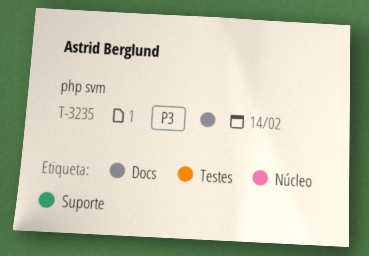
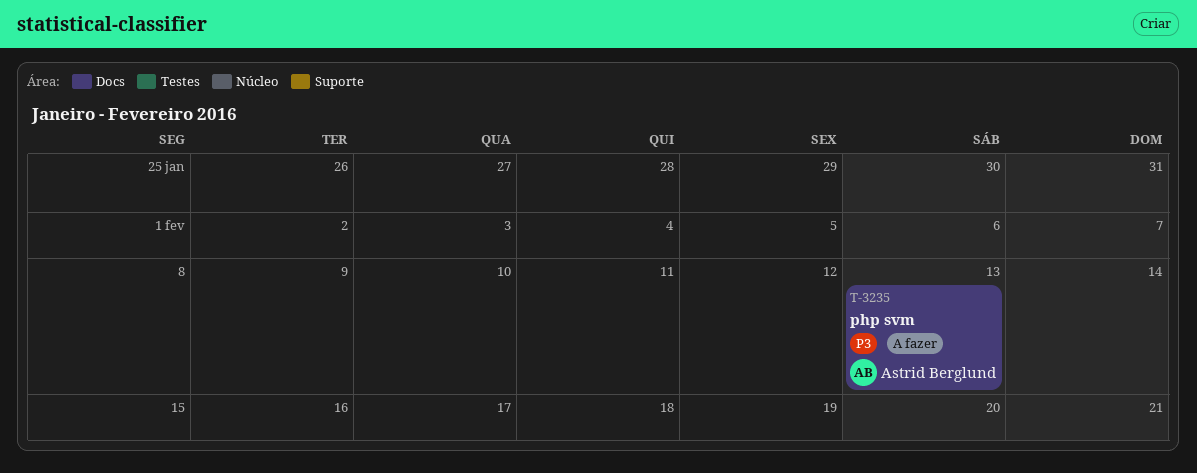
T-3235, due: Feb 14 -> Feb 13

